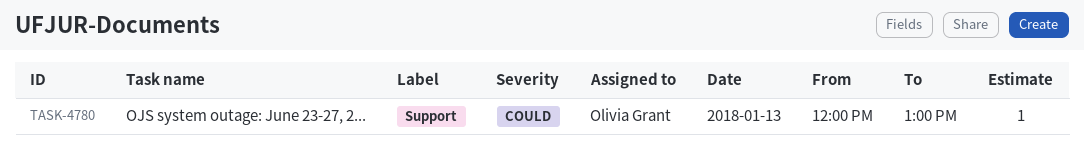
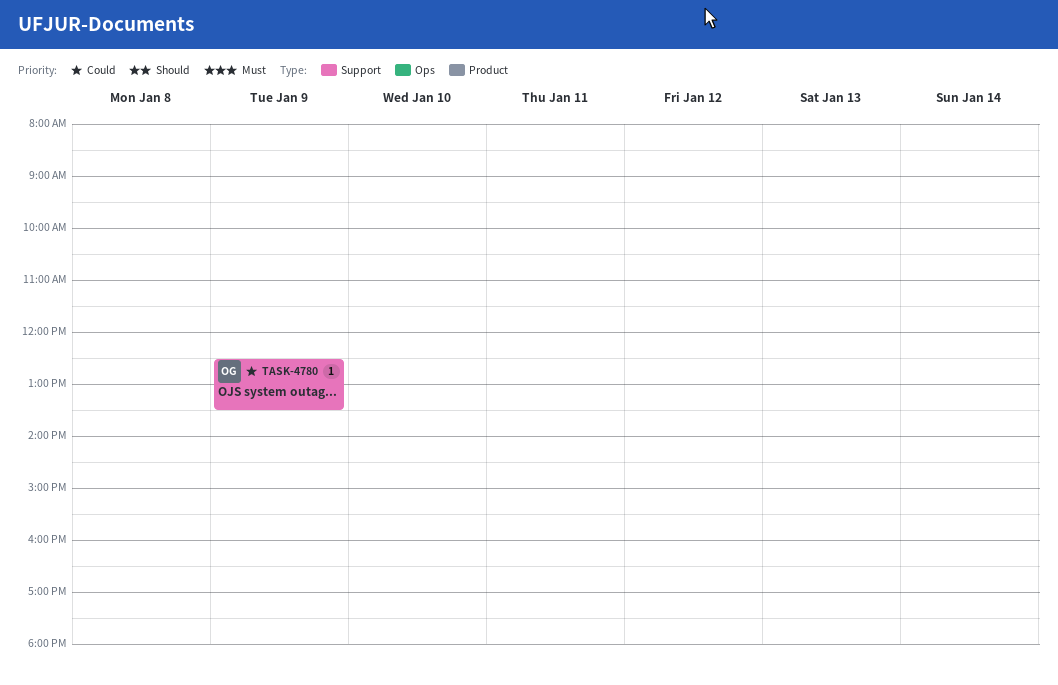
TASK-4780, day: Jan 13 -> Jan 9
TASK-4780, begins: 12:00 -> 12:30
TASK-4780, ends: 13:00 -> 13:30

